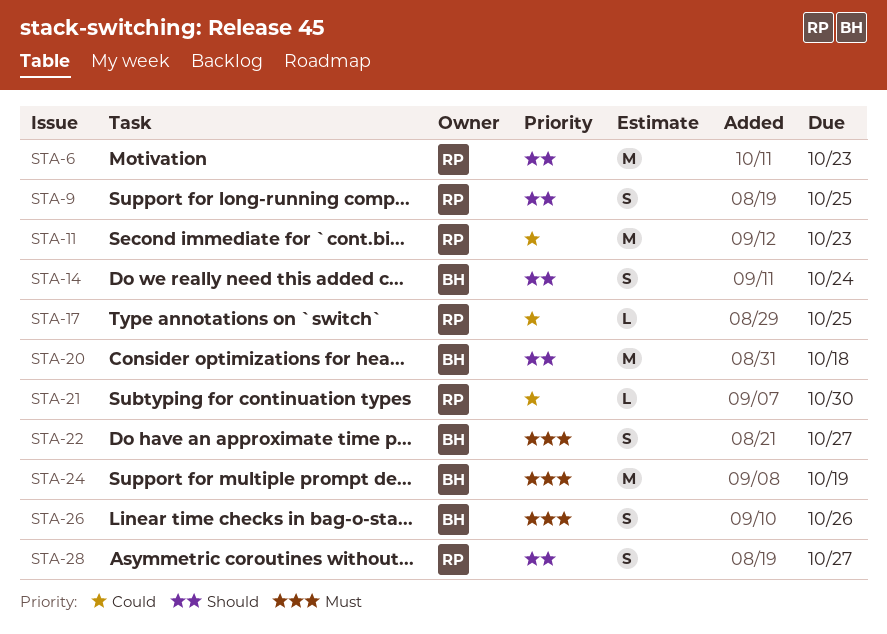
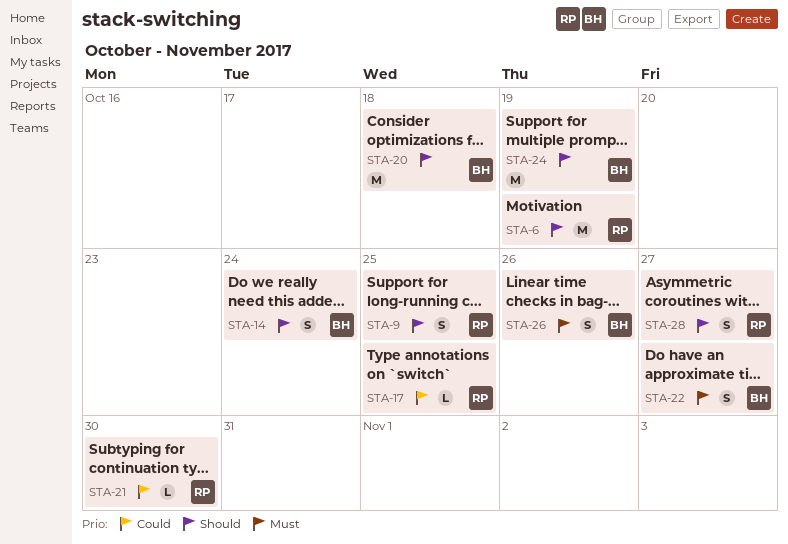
STA-6, due: Oct 23 -> Oct 19
STA-11: present -> none
STA-24, priority: Must -> Should

